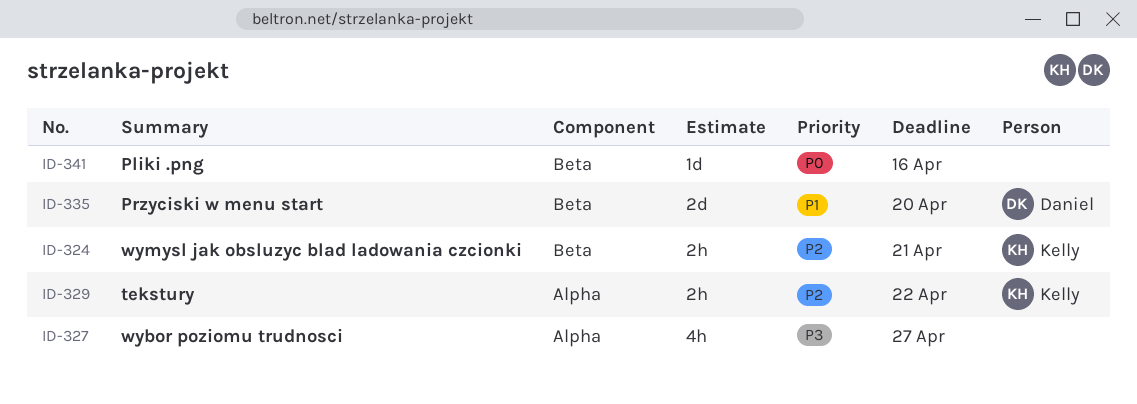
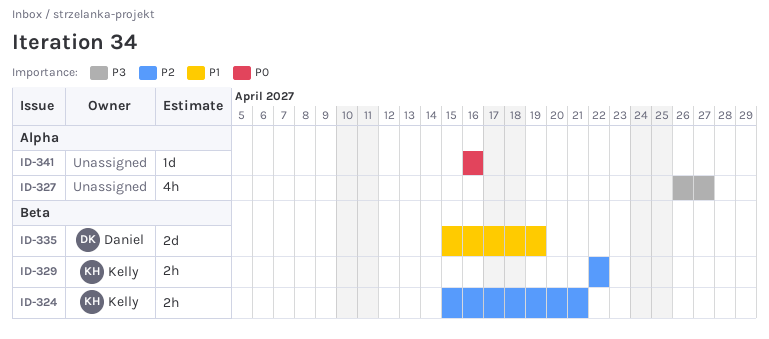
ID-329, label: Alpha -> Beta
ID-335, due: Apr 20 -> Apr 19
ID-341, label: Beta -> Alpha

